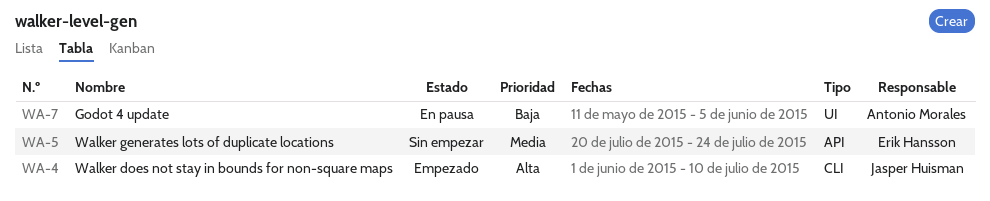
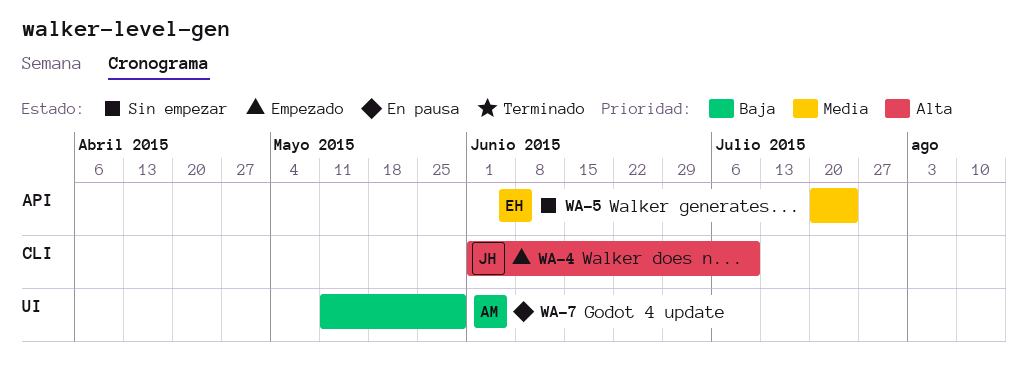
WA-7, due: Jun 5 -> May 29

